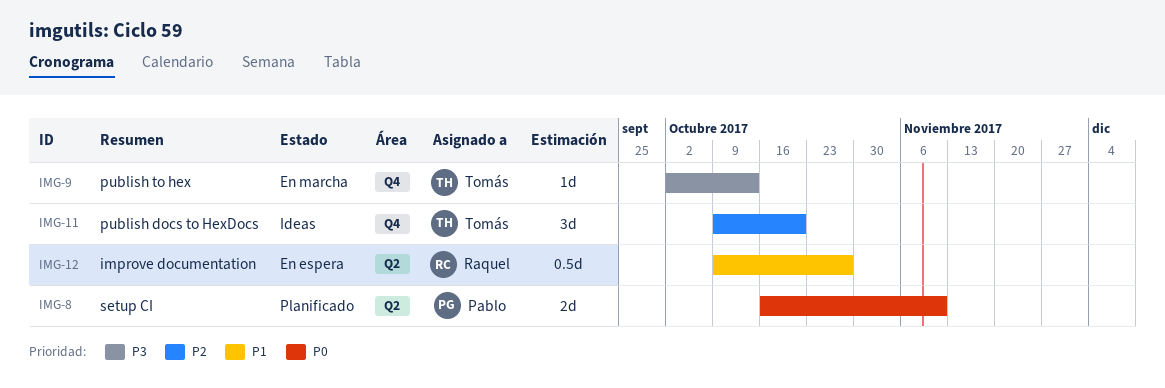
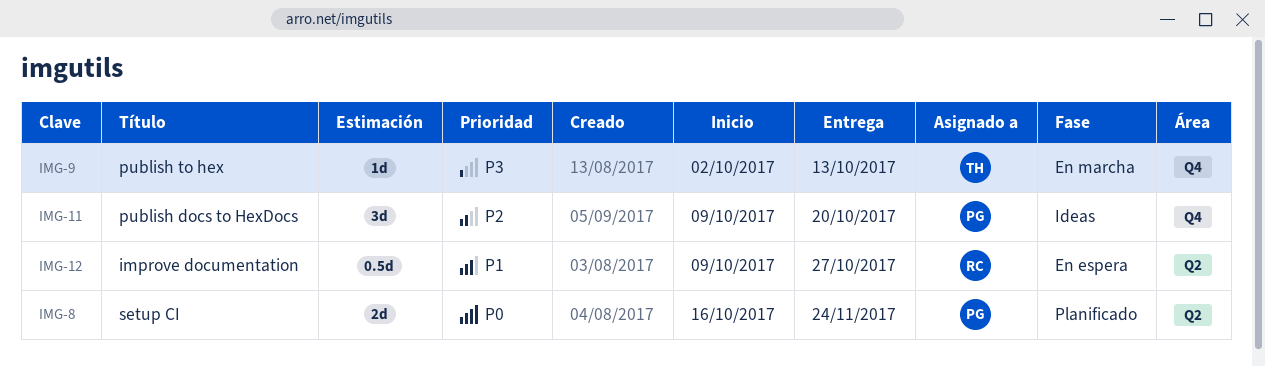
IMG-8, due: Nov 10 -> Nov 24
IMG-11, owner: Tomás -> Pablo

